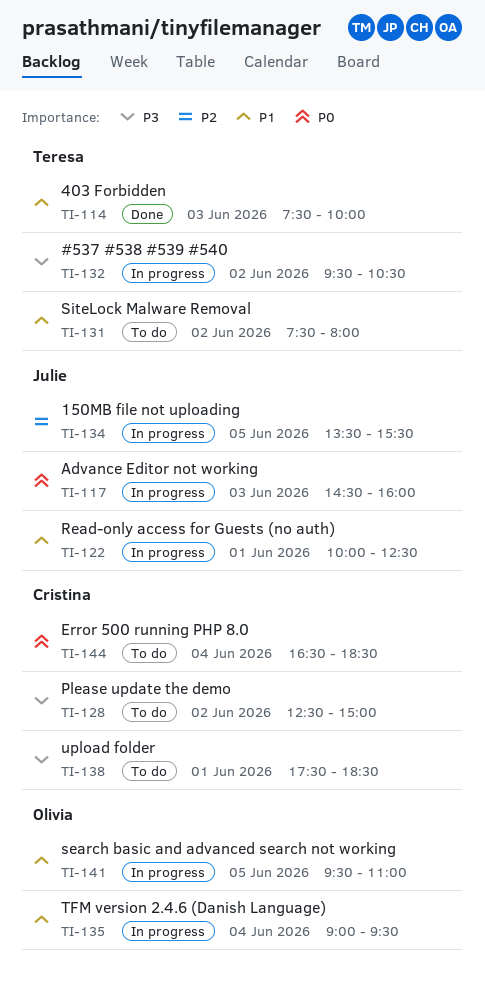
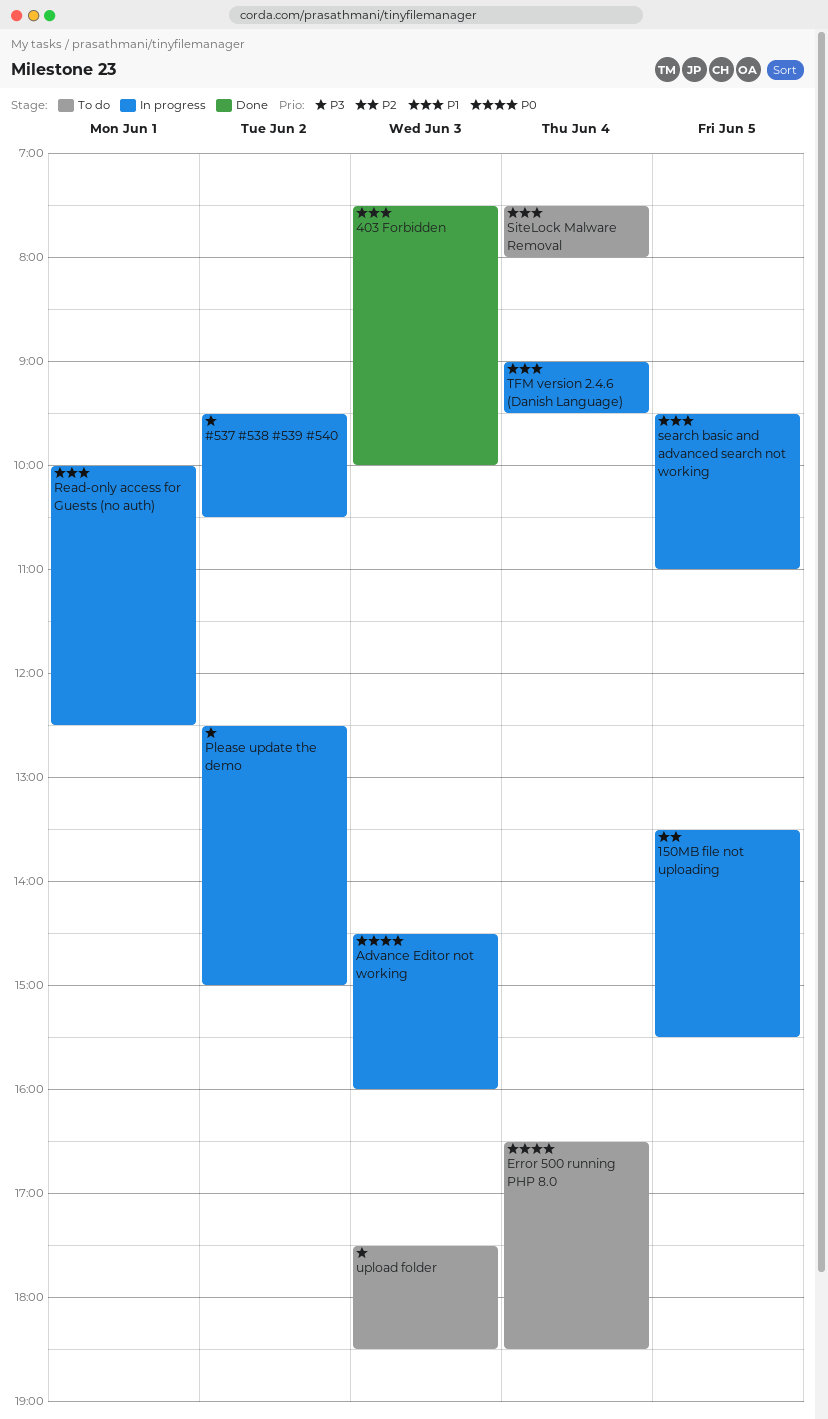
Please update the demo, status: To do -> In progress
SiteLock Malware Removal, day: Jun 2 -> Jun 4
upload folder, day: Jun 1 -> Jun 3

